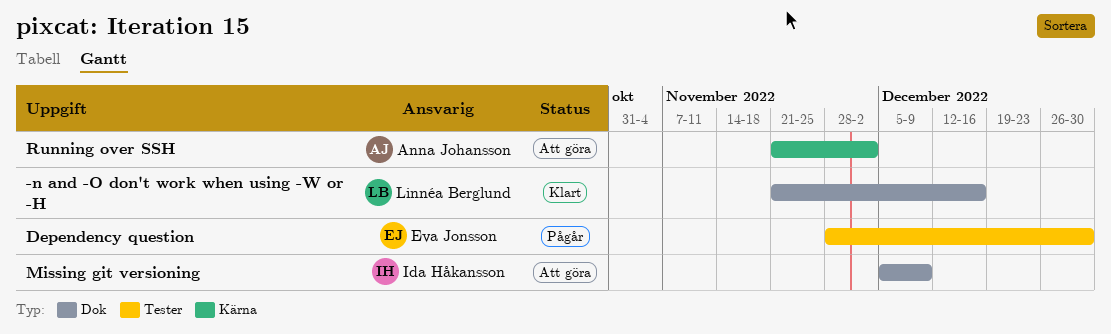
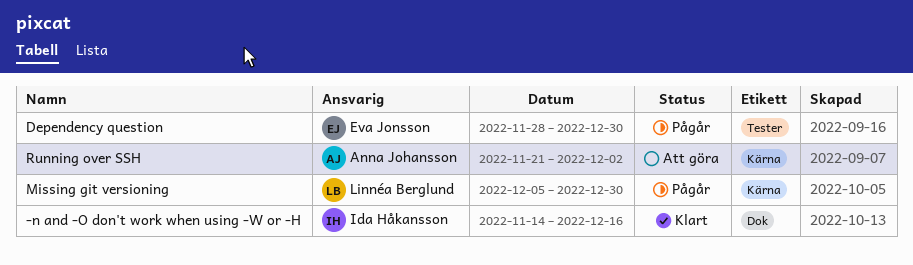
-n and -O don't work when using -W or -H, owner: Linnéa Berglund -> Ida Håkansson
-n and -O don't work when using -W or -H, start: Nov 21 -> Nov 14
Missing git versioning, status: Att göra -> Pågår
Missing git versioning, owner: Ida Håkansson -> Linnéa Berglund
Missing git versioning, label: Dok -> Kärna
Missing git versioning, due: Dec 9 -> Dec 30

